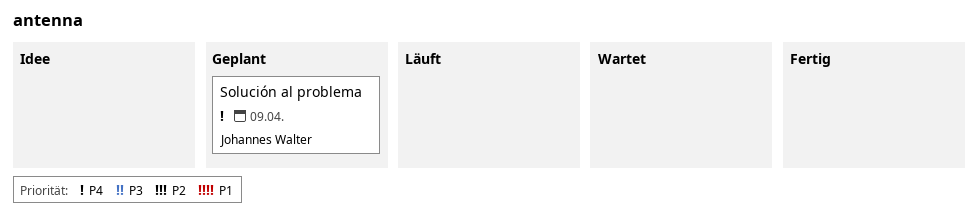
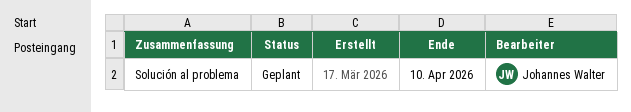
Solución al problema, due: Apr 9 -> Apr 10

